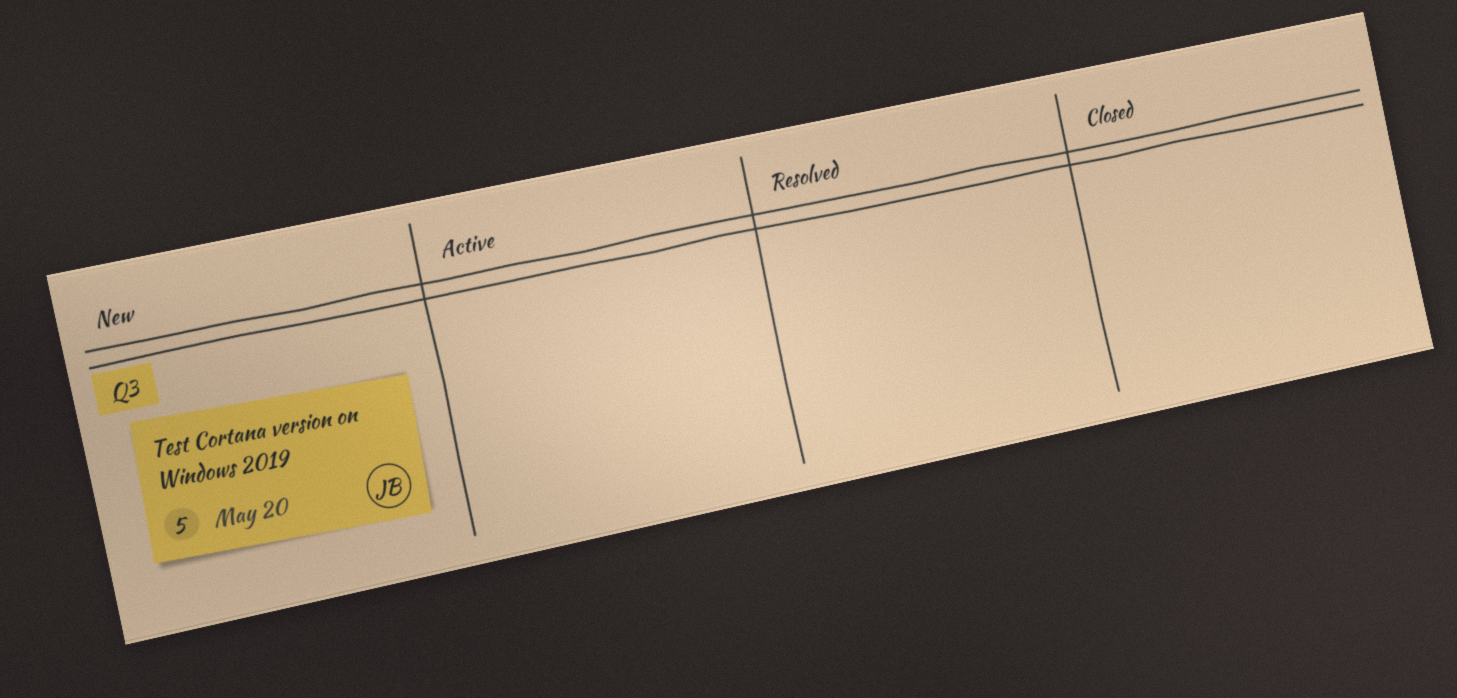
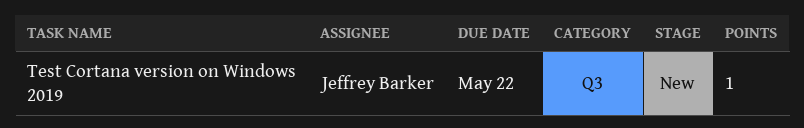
Test Cortana version on Windows 2019, estimate: 5 -> 1
Test Cortana version on Windows 2019, due: May 20 -> May 22

